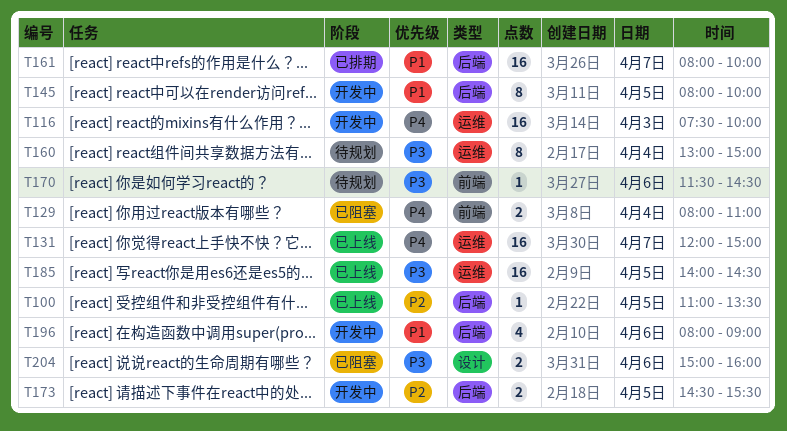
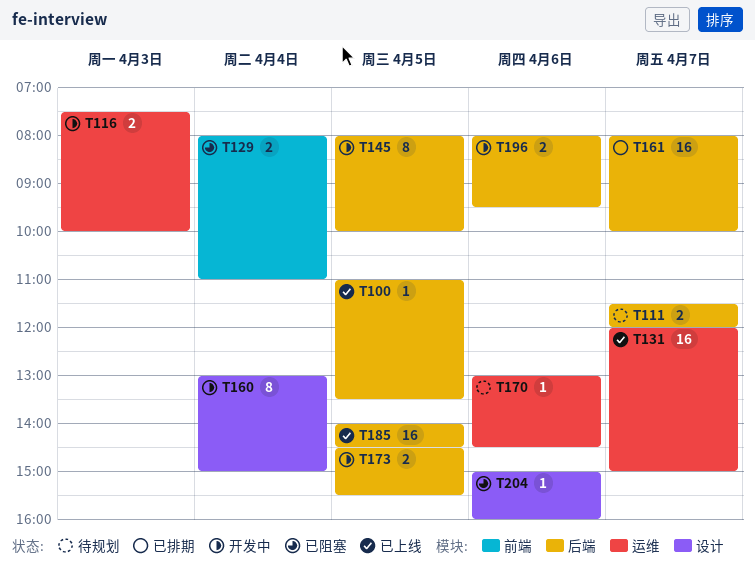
T111: none -> present
T116, estimate: 16 -> 2
T160, status: 待规划 -> 开发中
T160, label: 运维 -> 设计
T170, label: 前端 -> 运维
T170, begins: 11:30 -> 13:00
T185, label: 运维 -> 后端
T196, estimate: 4 -> 2
T196, ends: 09:00 -> 09:30
T204, estimate: 2 -> 1

